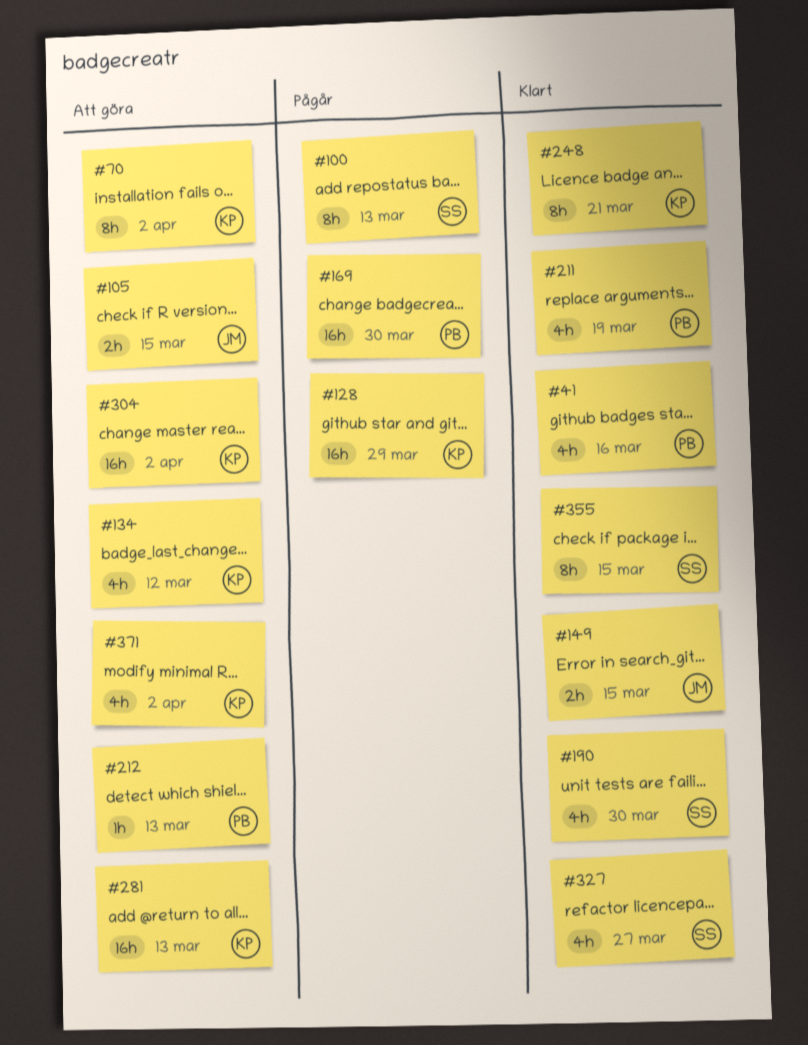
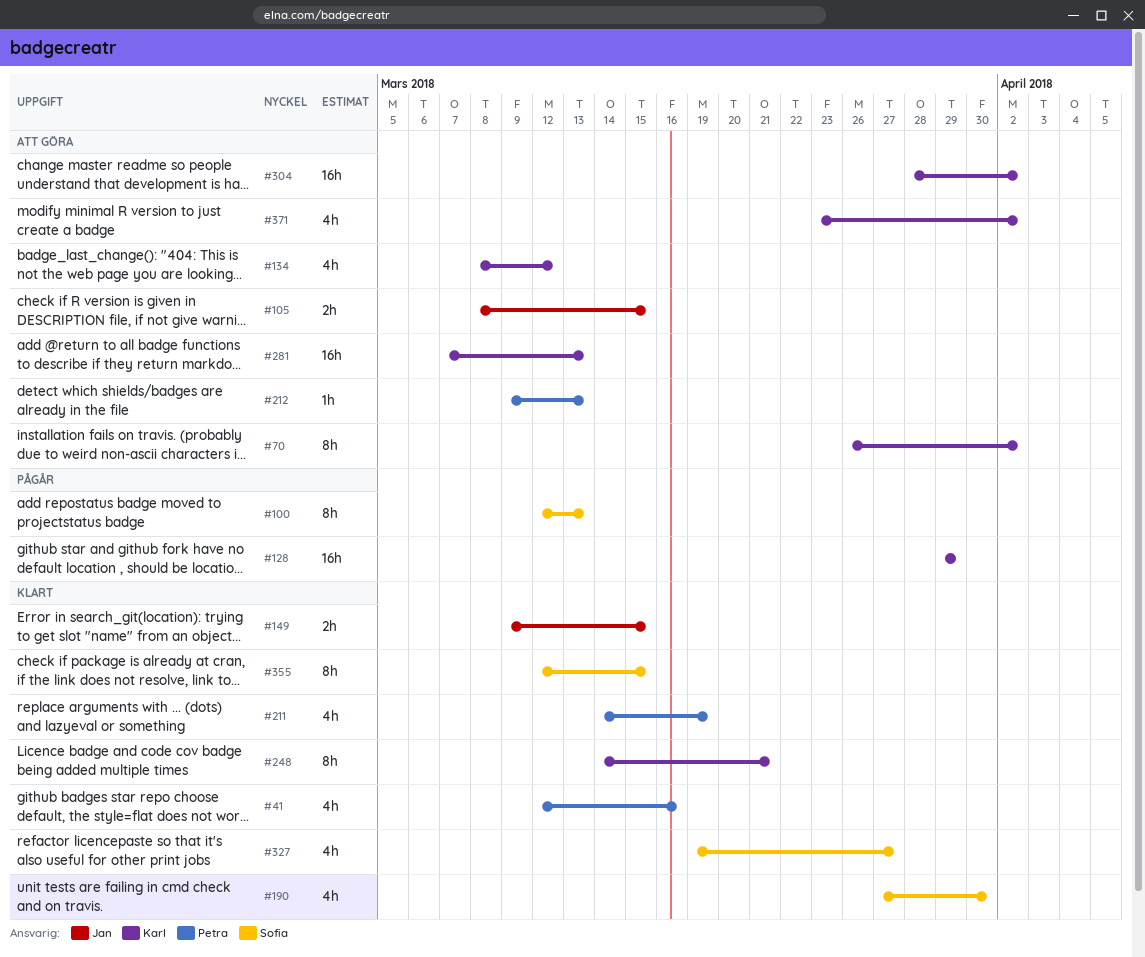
#169: present -> none

